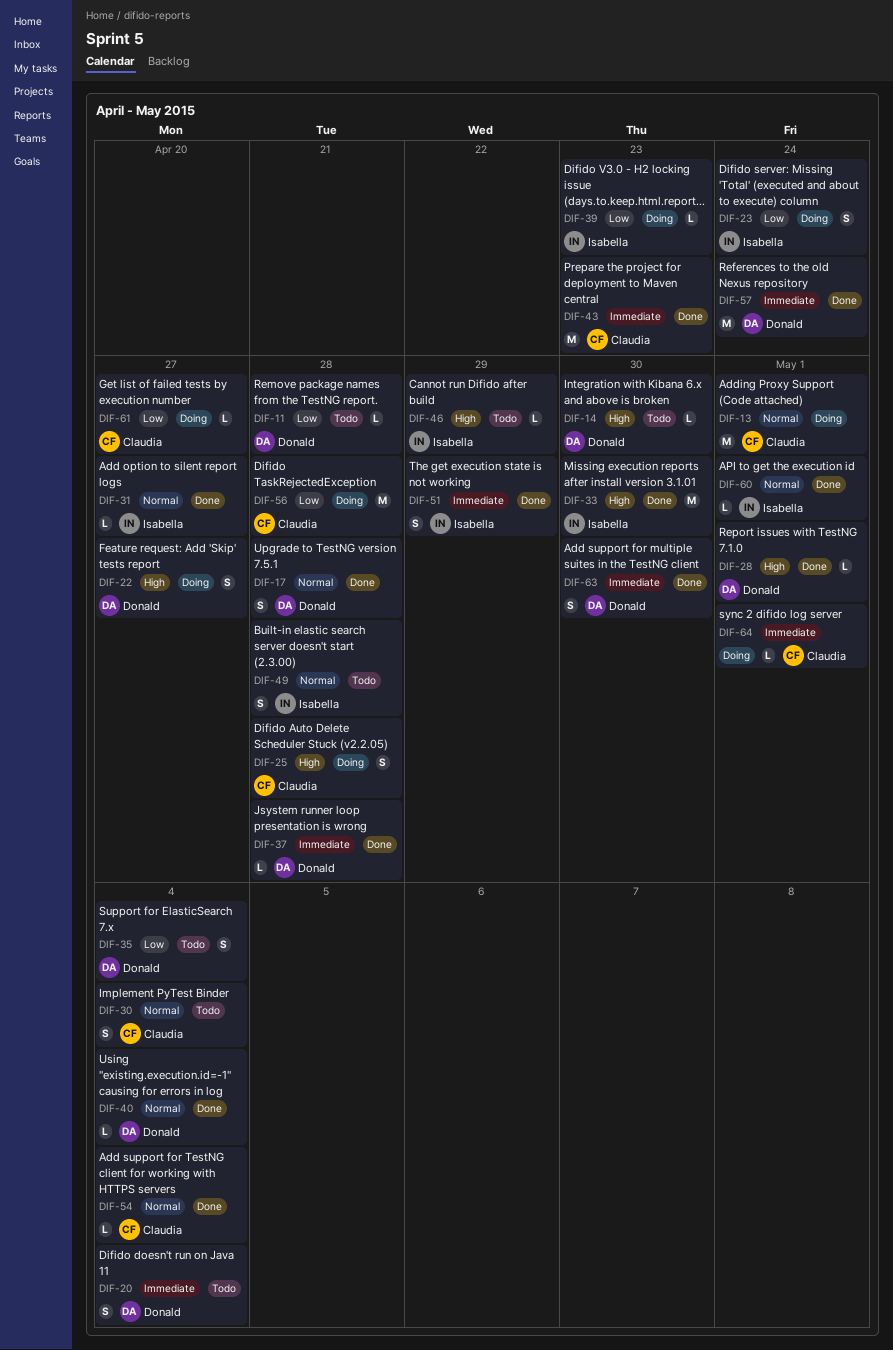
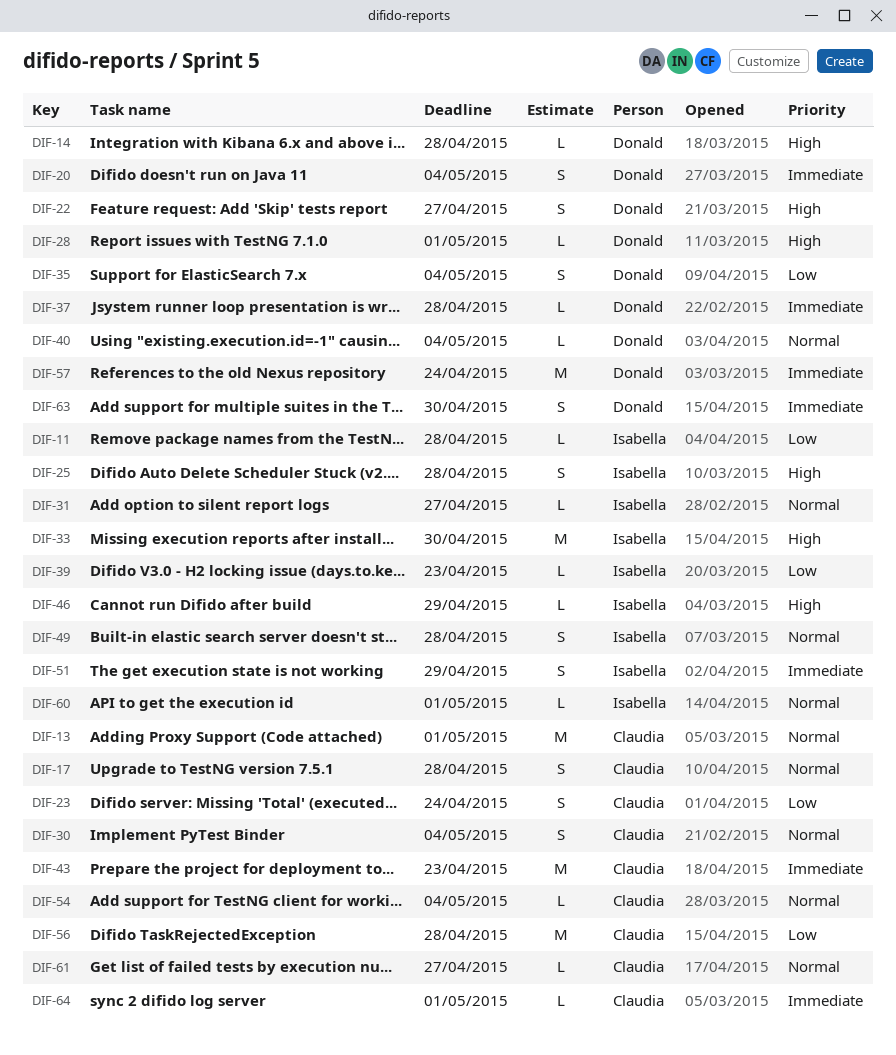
DIF-11, owner: Donald -> Isabella
DIF-14, due: Apr 30 -> Apr 28
DIF-17, owner: Donald -> Claudia
DIF-23, owner: Isabella -> Claudia
DIF-25, owner: Claudia -> Isabella
DIF-61, priority: Low -> Normal

